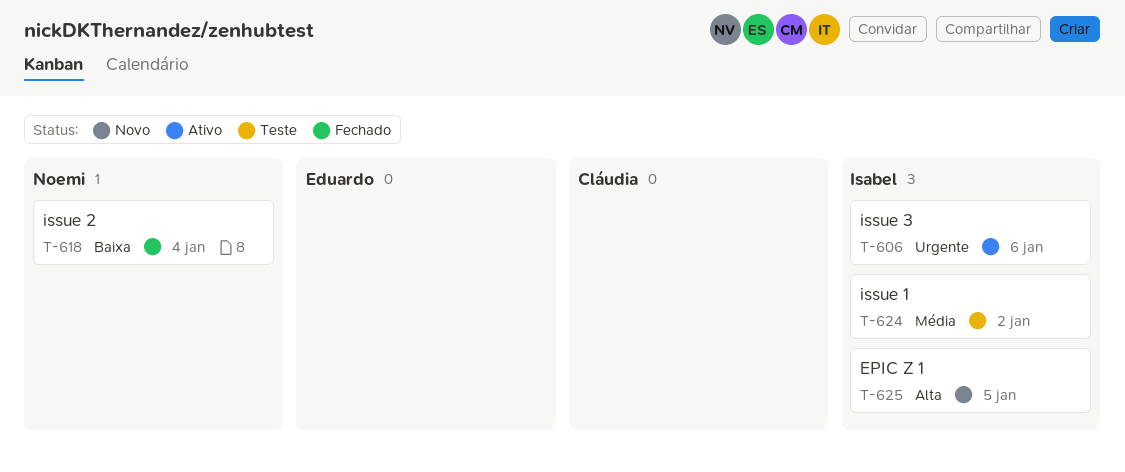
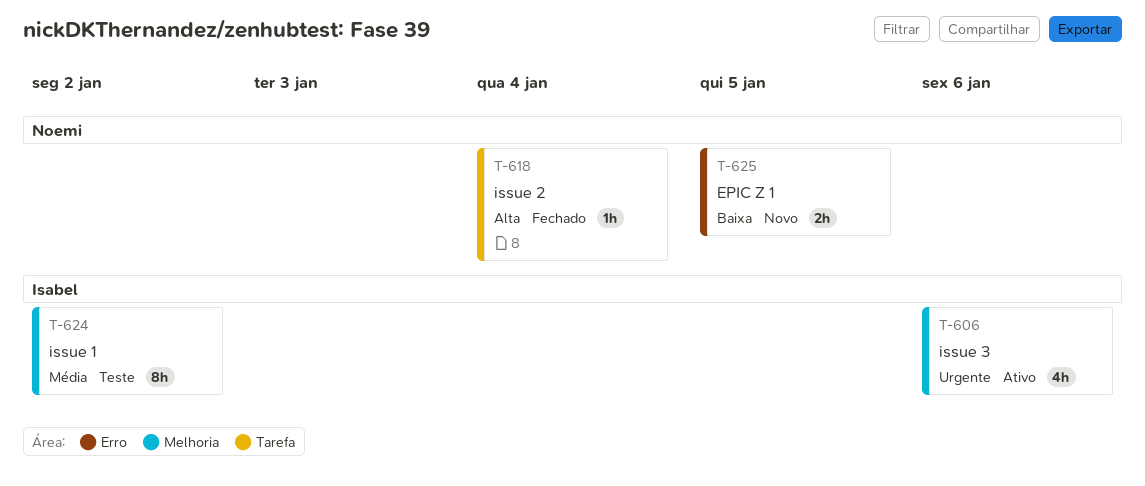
T-618, priority: Baixa -> Alta
T-625, owner: Isabel -> Noemi
T-625, priority: Alta -> Baixa

